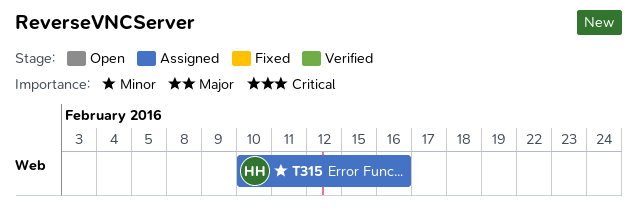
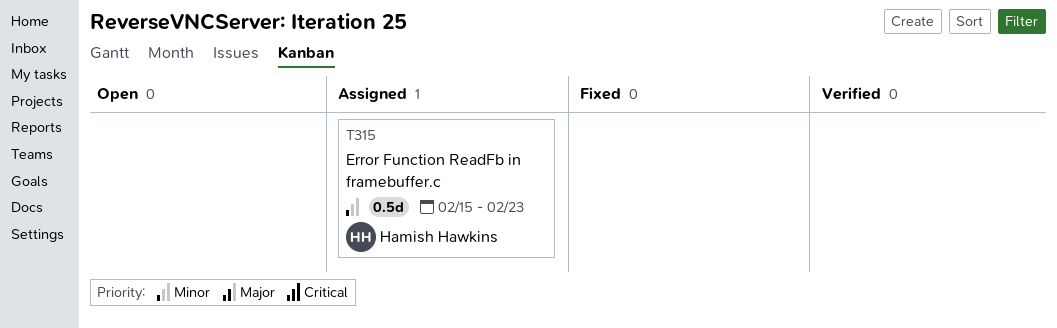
T315, start: Feb 10 -> Feb 15
T315, due: Feb 16 -> Feb 23

